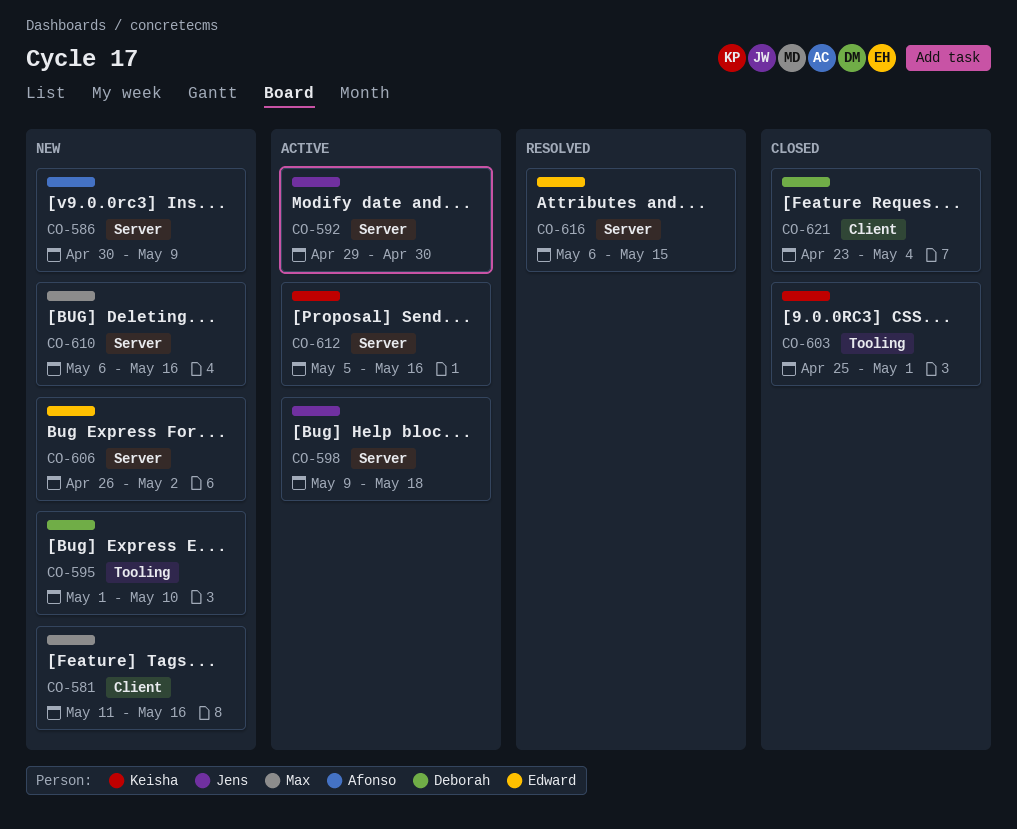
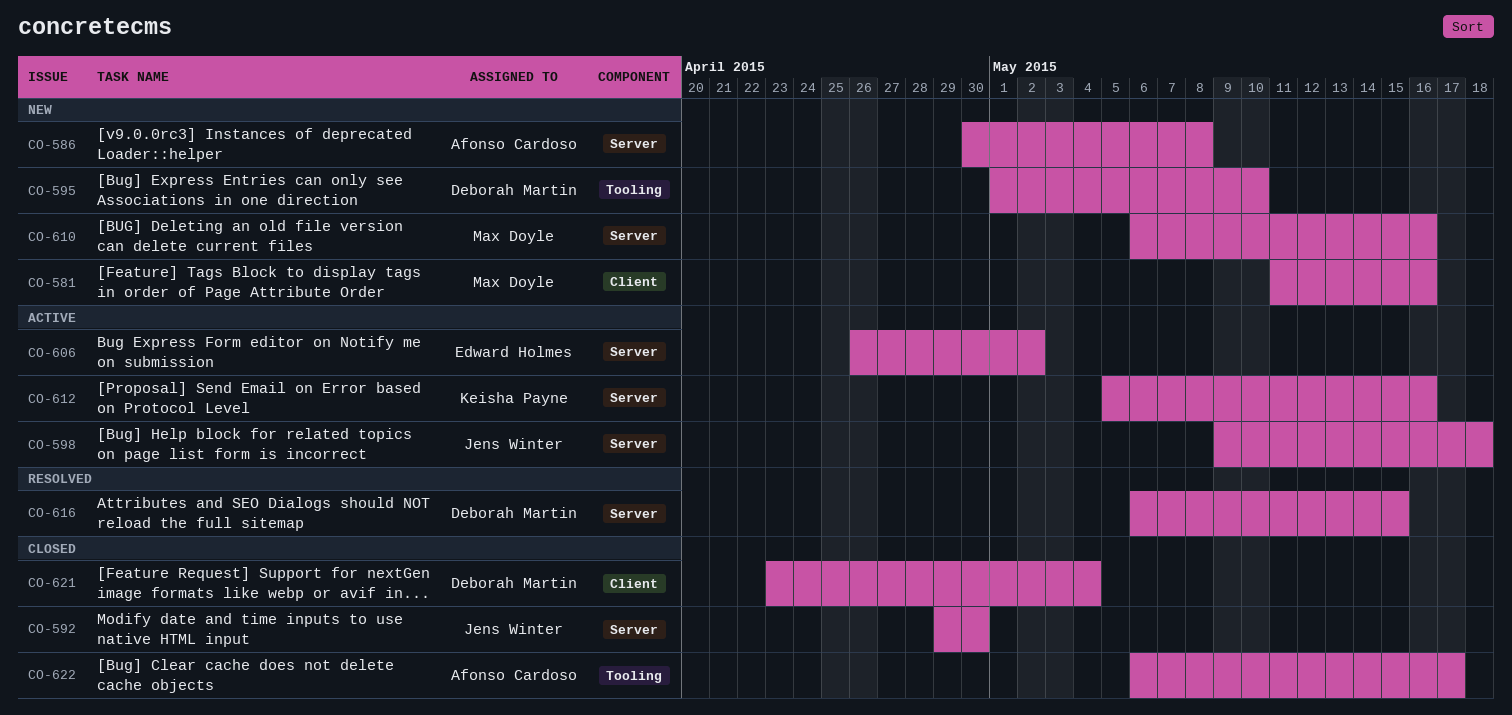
CO-586, due: May 9 -> May 8
CO-592, status: Active -> Closed
CO-603: present -> none
CO-606, status: New -> Active
CO-616, owner: Edward Holmes -> Deborah Martin
CO-622: none -> present

